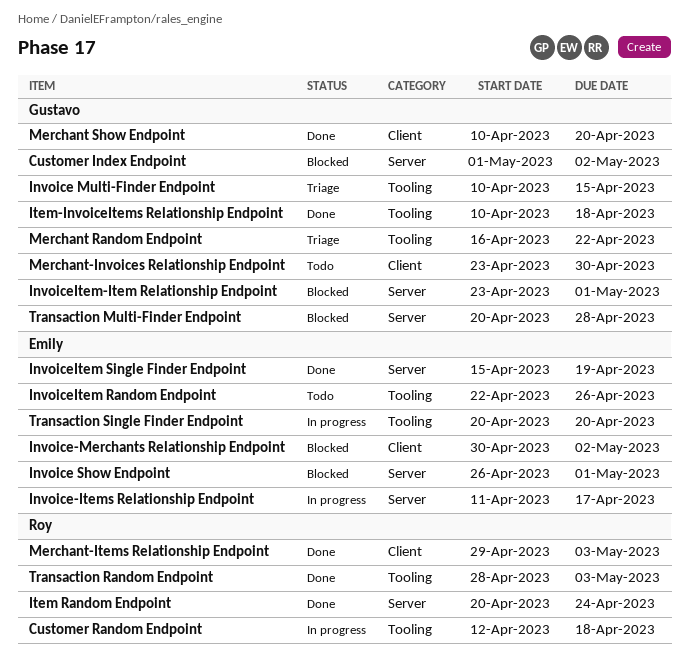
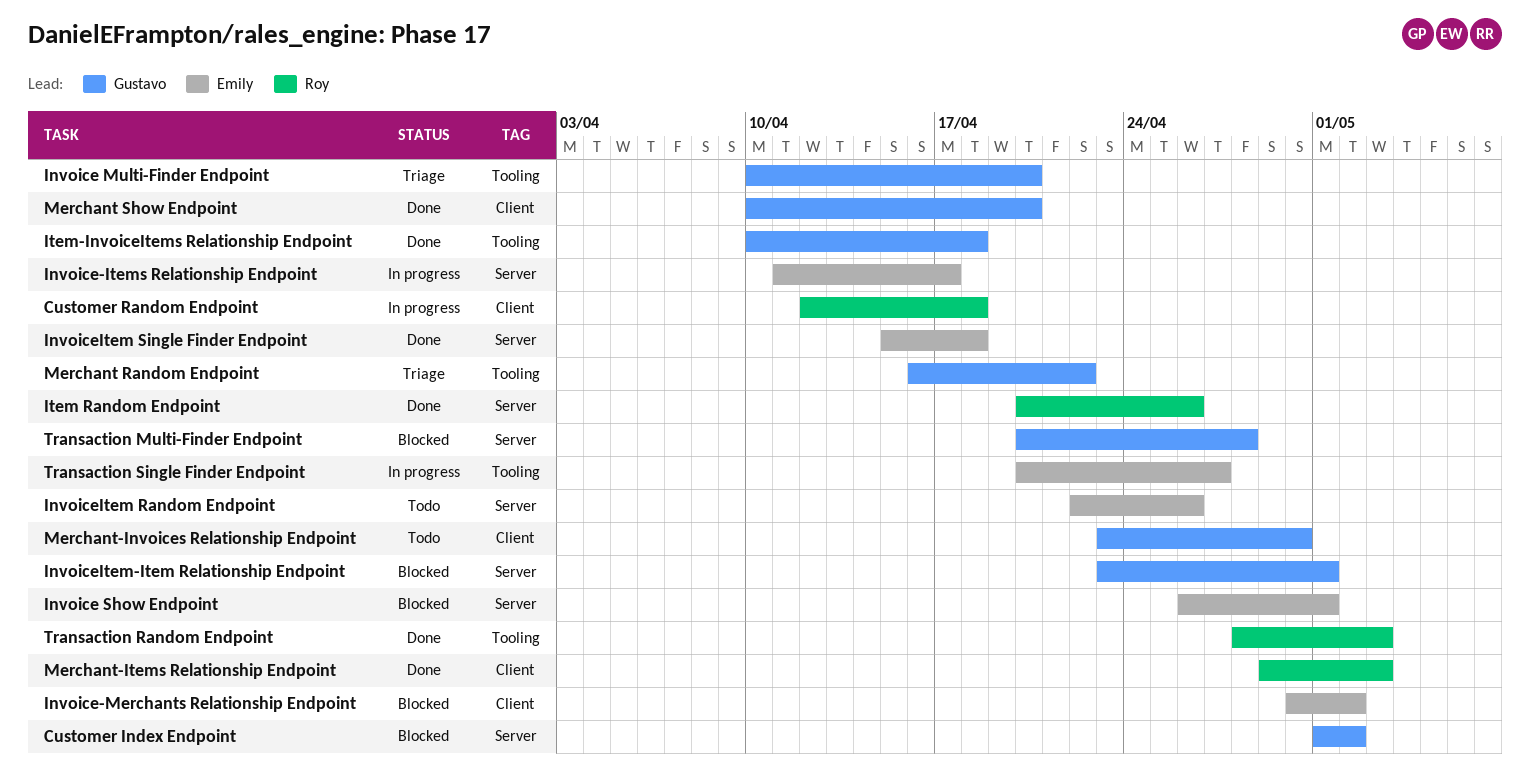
Customer Random Endpoint, label: Tooling -> Client
Invoice Multi-Finder Endpoint, due: Apr 15 -> Apr 20
InvoiceItem Random Endpoint, label: Tooling -> Server
InvoiceItem Single Finder Endpoint, due: Apr 19 -> Apr 18
Item Random Endpoint, due: Apr 24 -> Apr 26
Transaction Single Finder Endpoint, due: Apr 20 -> Apr 27

